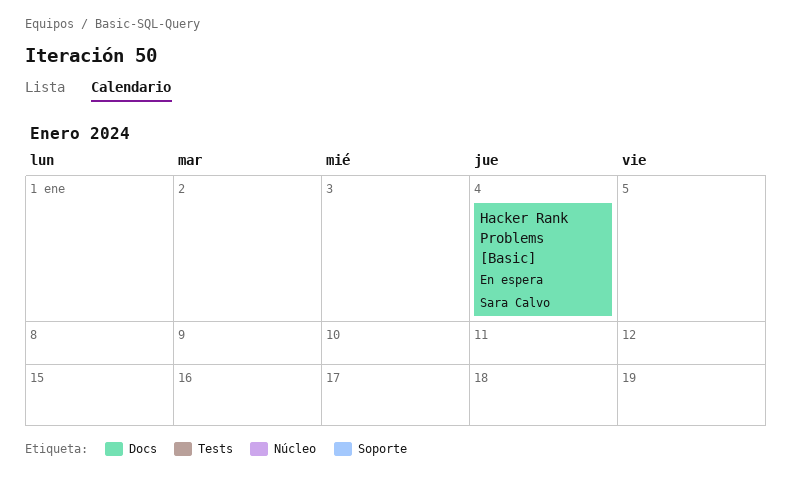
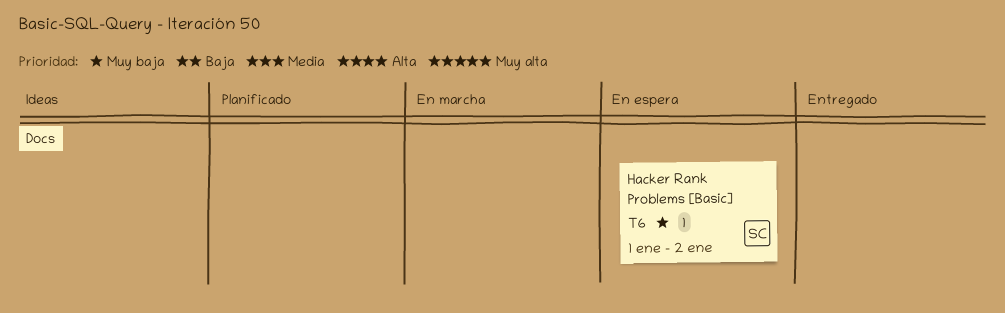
Hacker Rank Problems [Basic], due: Jan 4 -> Jan 2

